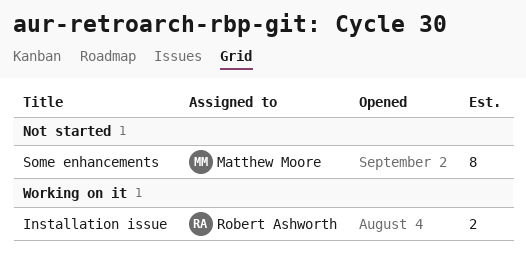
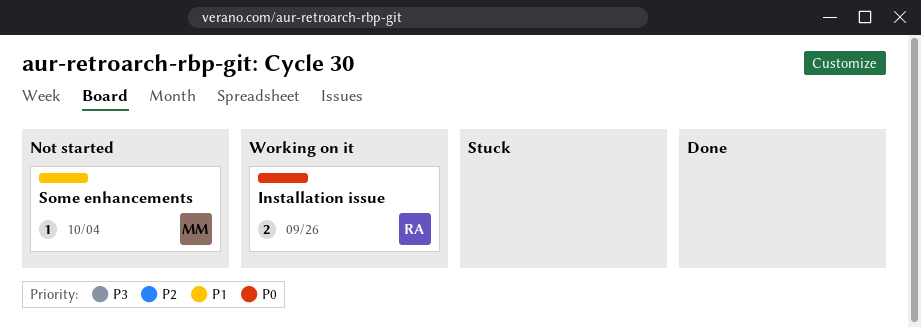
Some enhancements, estimate: 8 -> 1

